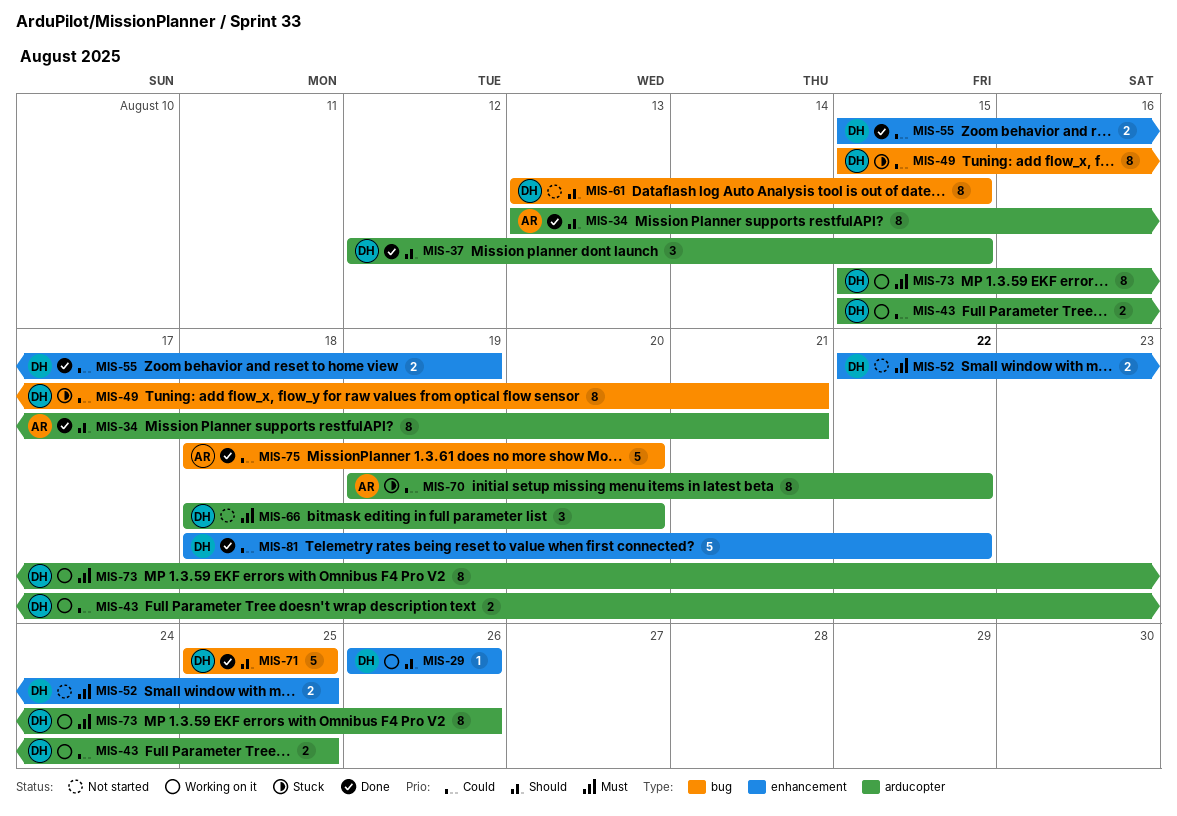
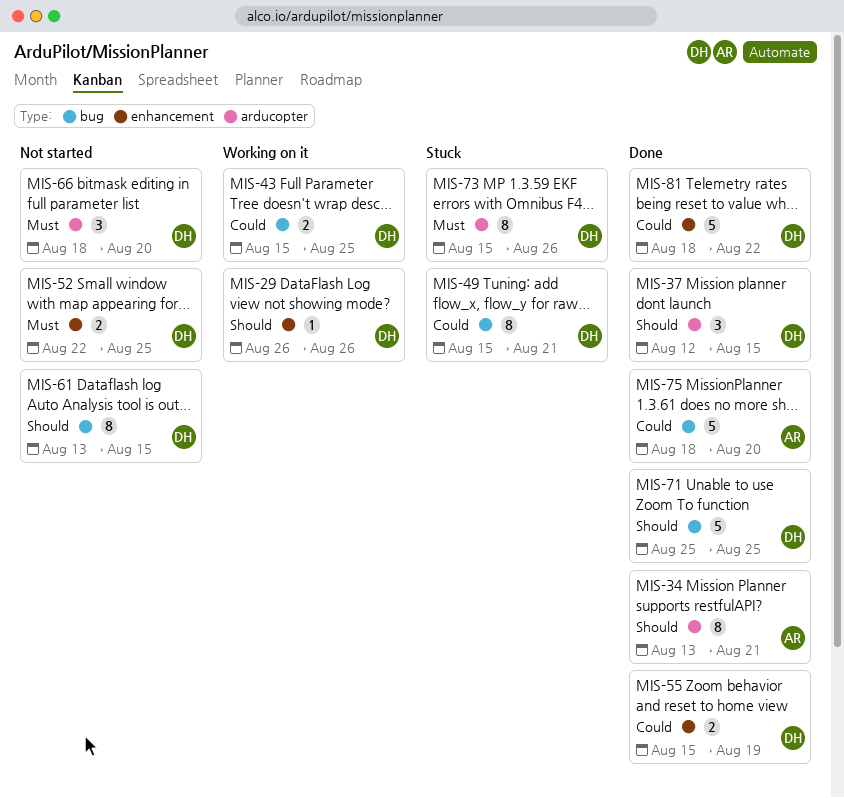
MIS-43, label: arducopter -> bug
MIS-70: present -> none
MIS-73, status: Working on it -> Stuck

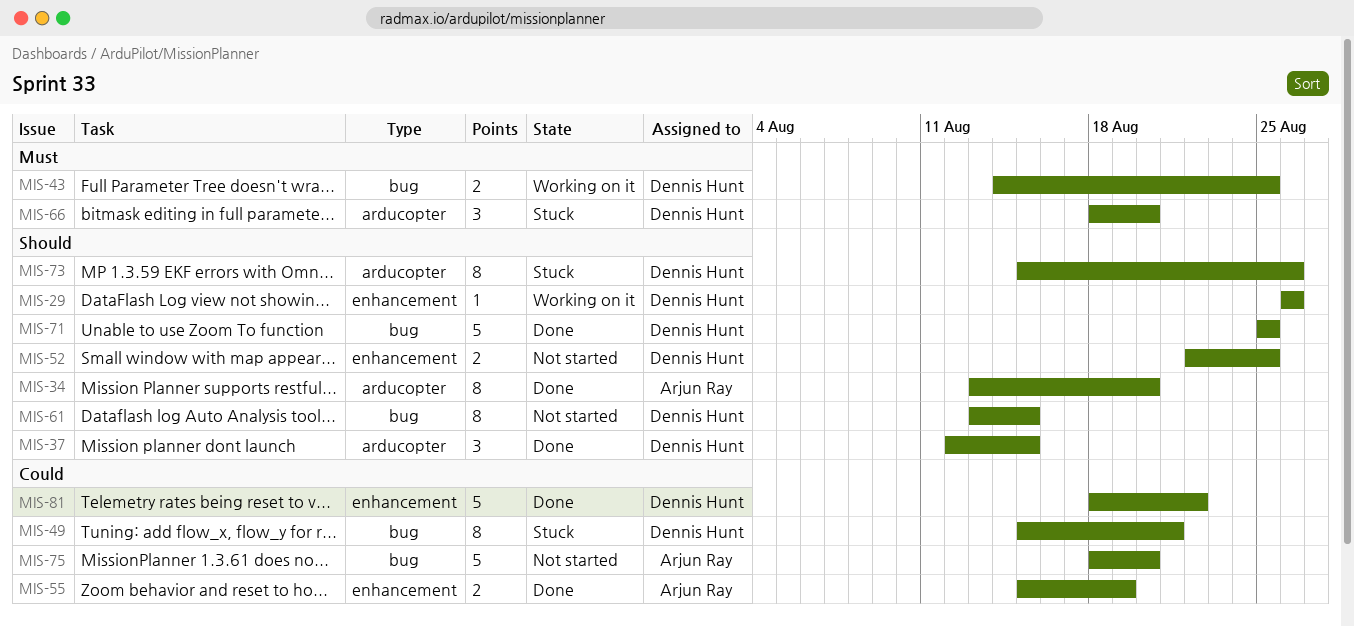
MIS-34, due: Aug 21 -> Aug 20
MIS-43, priority: Could -> Must
MIS-43, start: Aug 15 -> Aug 14
MIS-52, priority: Must -> Should
MIS-55, owner: Dennis Hunt -> Arjun Ray
MIS-66, status: Not started -> Stuck
MIS-73, priority: Must -> Should
MIS-75, status: Done -> Not started

